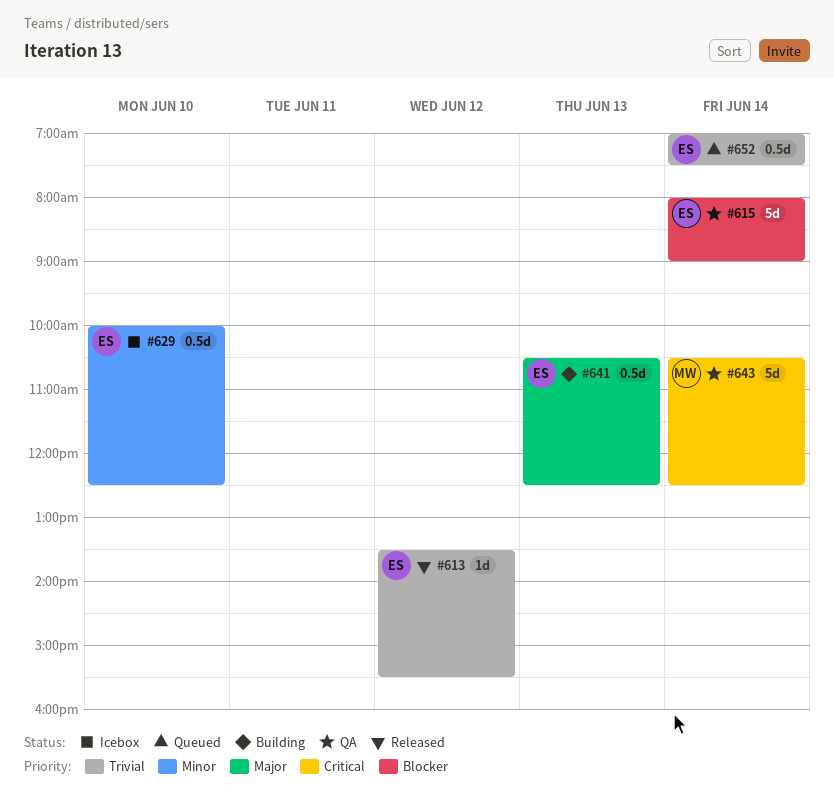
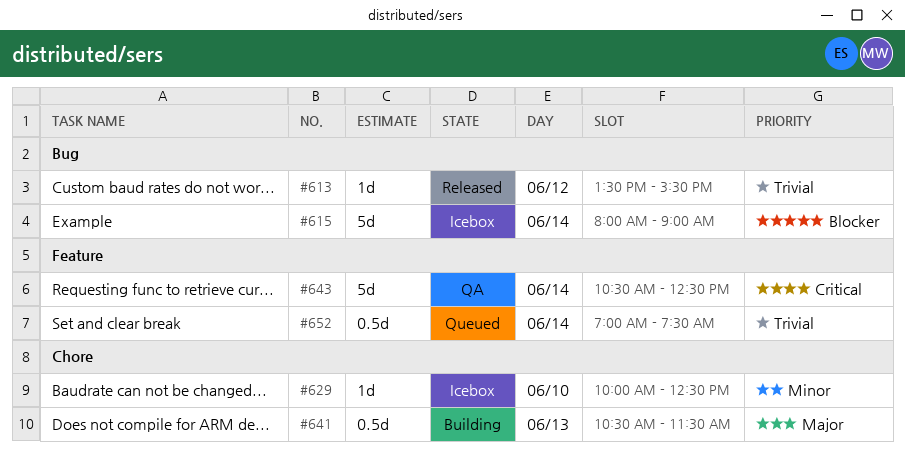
#615, status: QA -> Icebox
#629, estimate: 0.5d -> 1d
#641, ends: 12:30 -> 11:30

